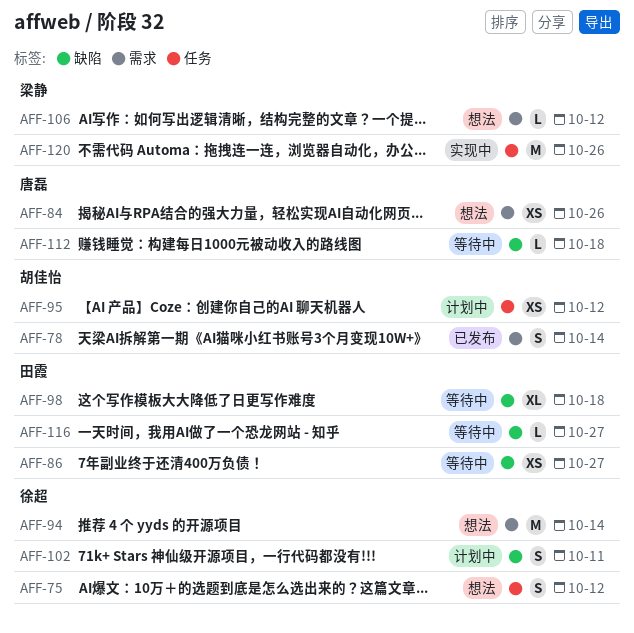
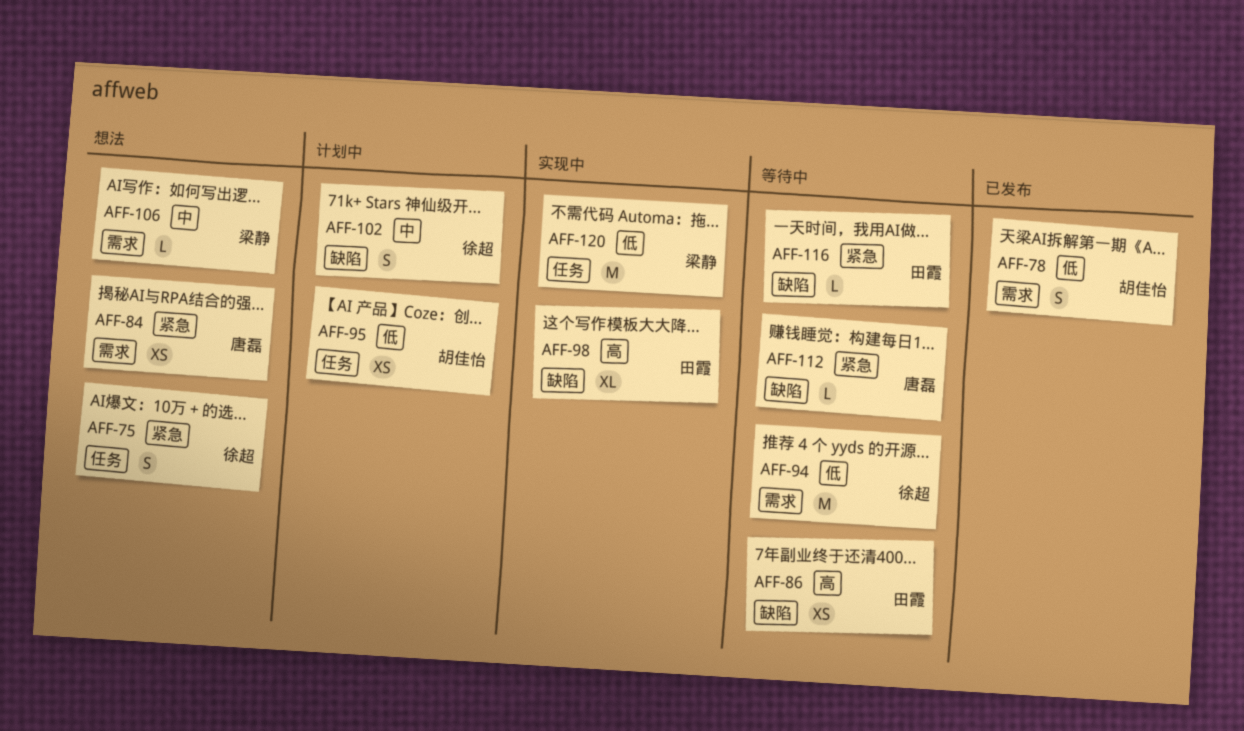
AFF-94, status: 想法 -> 等待中
AFF-98, status: 等待中 -> 实现中

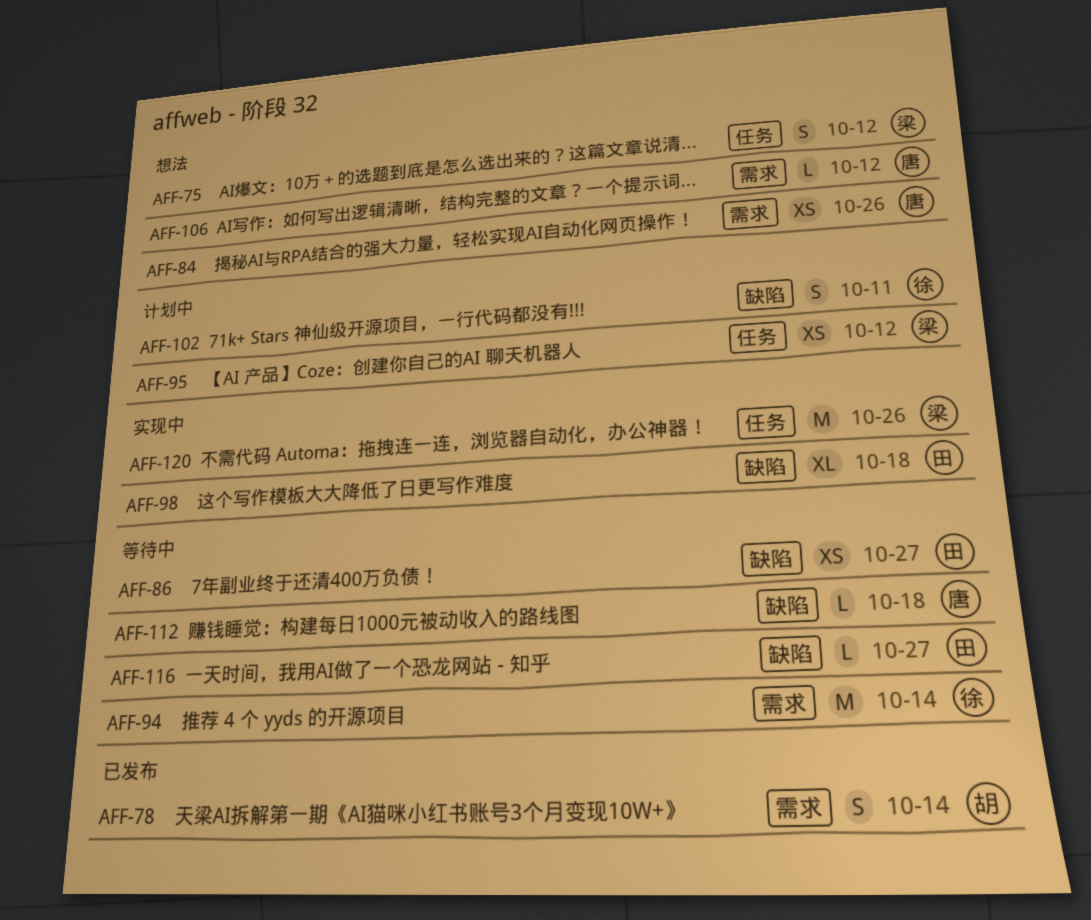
AFF-75, owner: 徐超 -> 梁静
AFF-95, owner: 胡佳怡 -> 梁静
AFF-106, owner: 梁静 -> 唐磊

